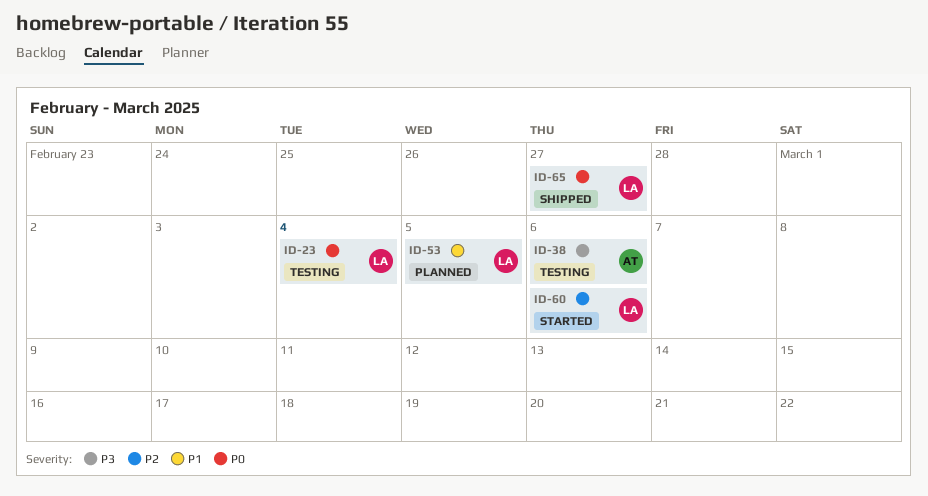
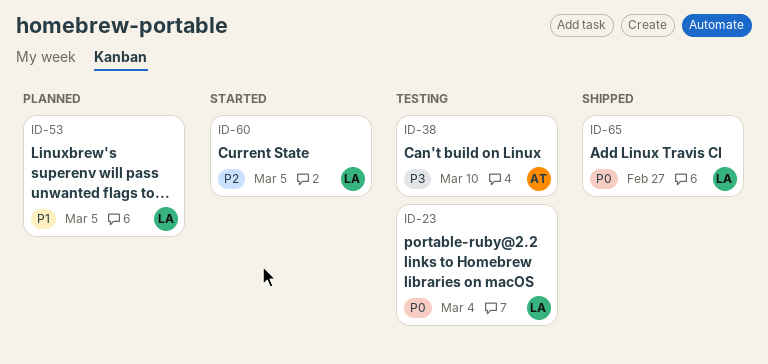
ID-38, due: Mar 6 -> Mar 10
ID-60, due: Mar 6 -> Mar 5

